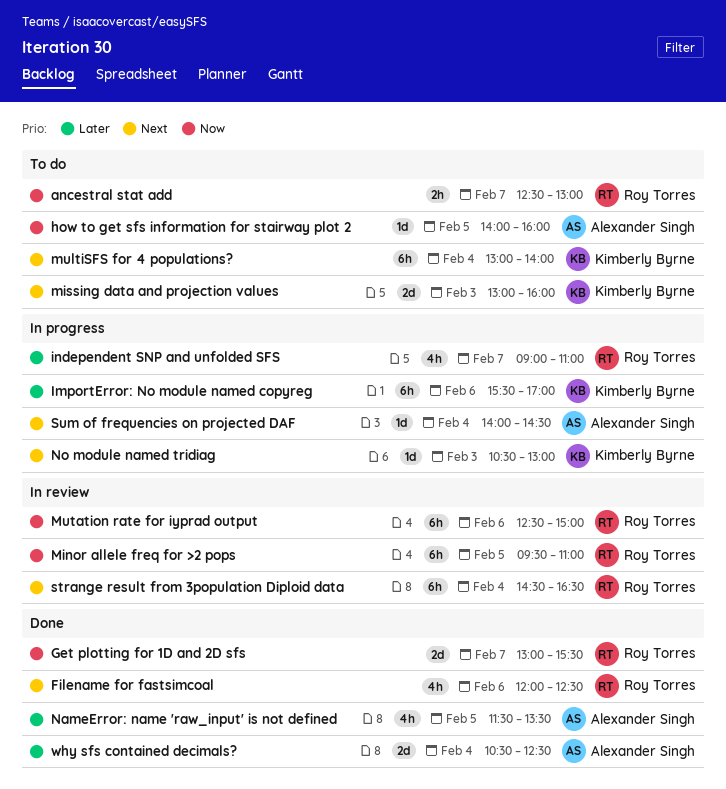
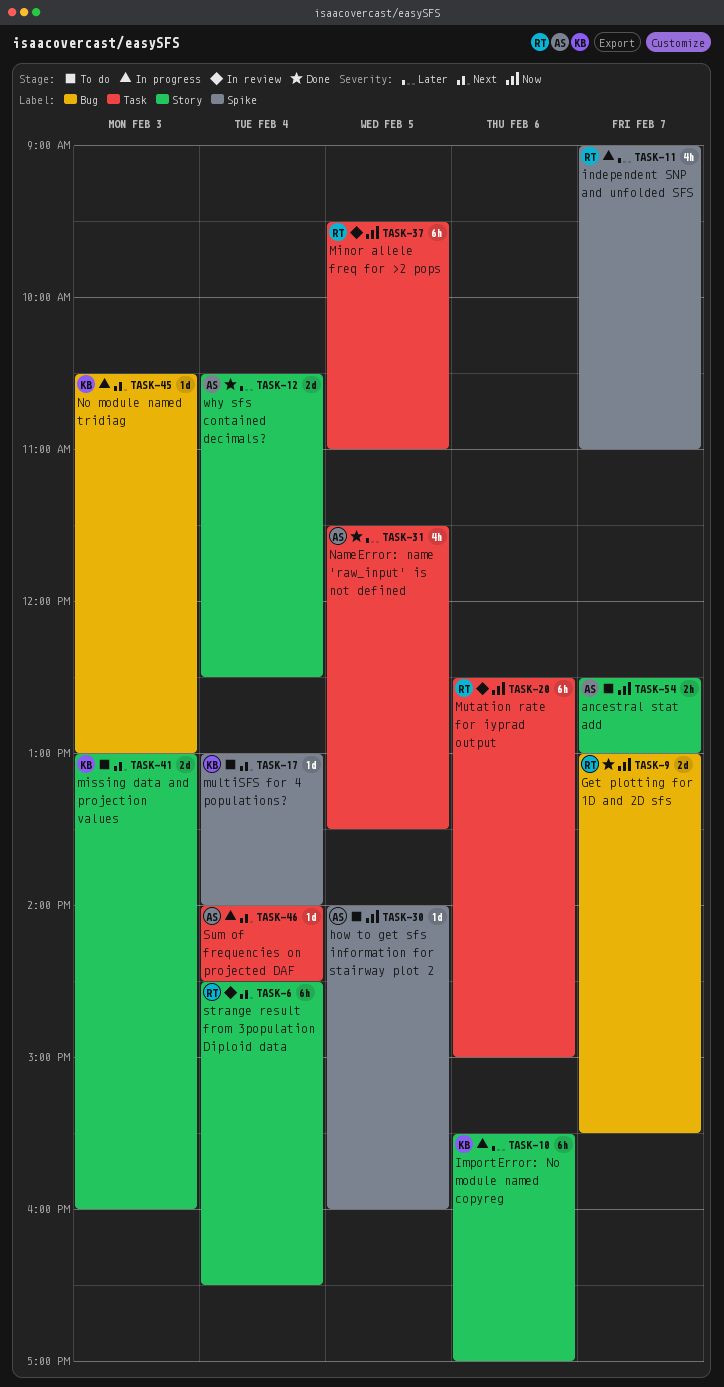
ancestral stat add, owner: Roy Torres -> Alexander Singh
Filename for fastsimcoal: present -> none
multiSFS for 4 populations?, estimate: 6h -> 1d

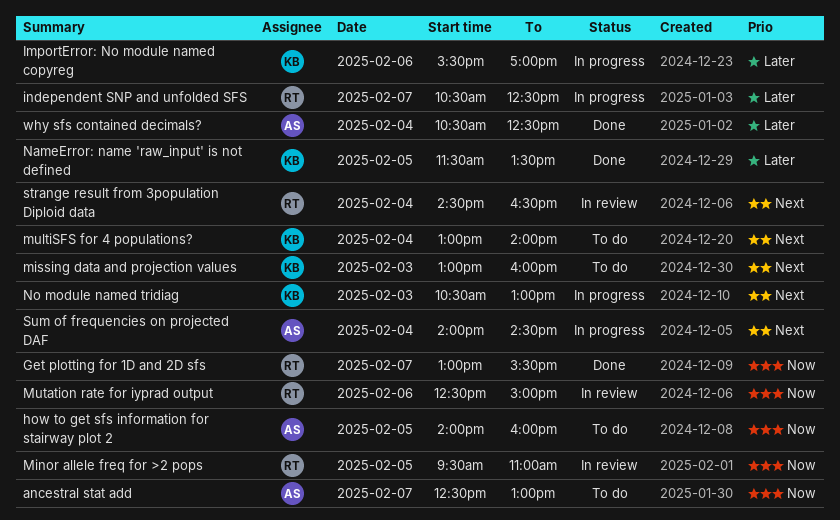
independent SNP and unfolded SFS, begins: 09:00 -> 10:30
independent SNP and unfolded SFS, ends: 11:00 -> 12:30
NameError: name 'raw_input' is not defined, owner: AS -> KB

